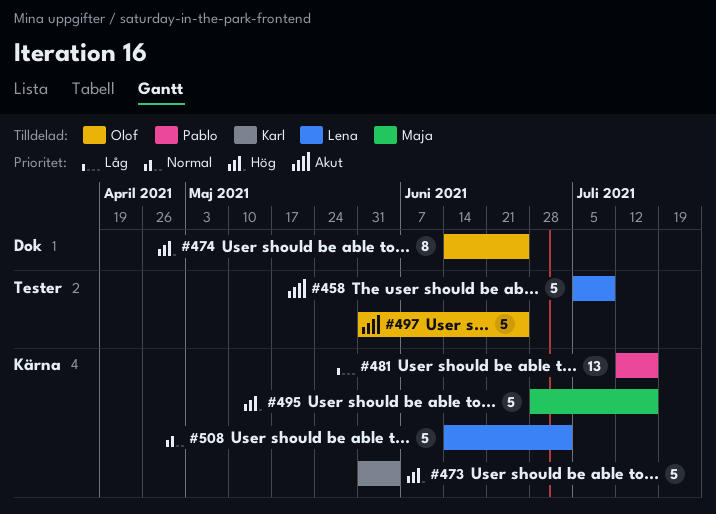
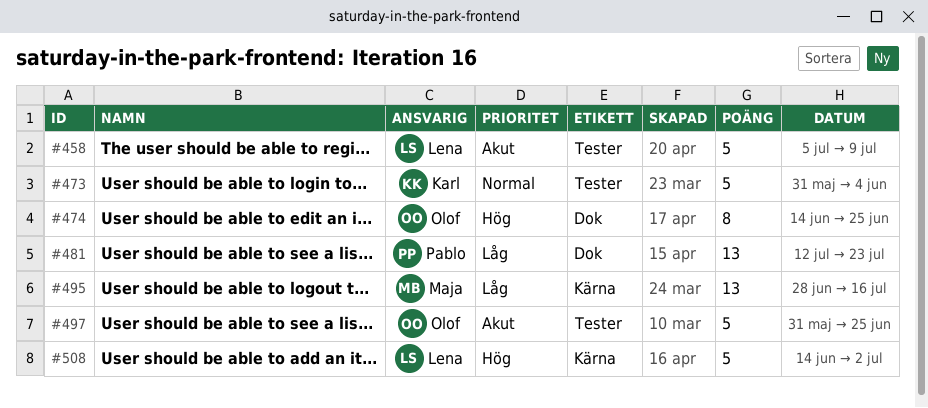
#473, priority: Hög -> Normal
#473, label: Kärna -> Tester
#481, label: Kärna -> Dok
#481, due: Jul 16 -> Jul 23
#495, priority: Hög -> Låg
#495, estimate: 5 -> 13
#508, priority: Normal -> Hög

